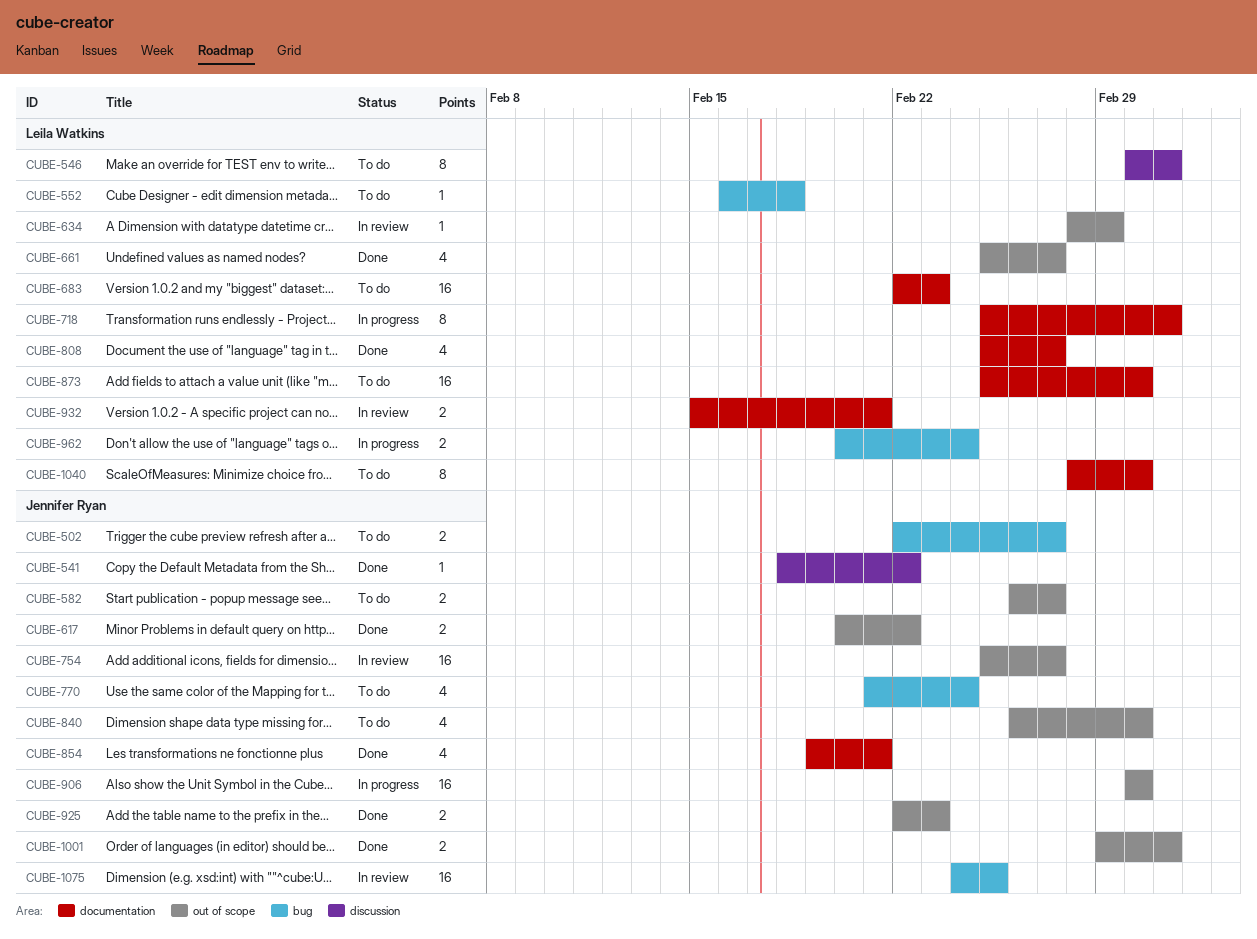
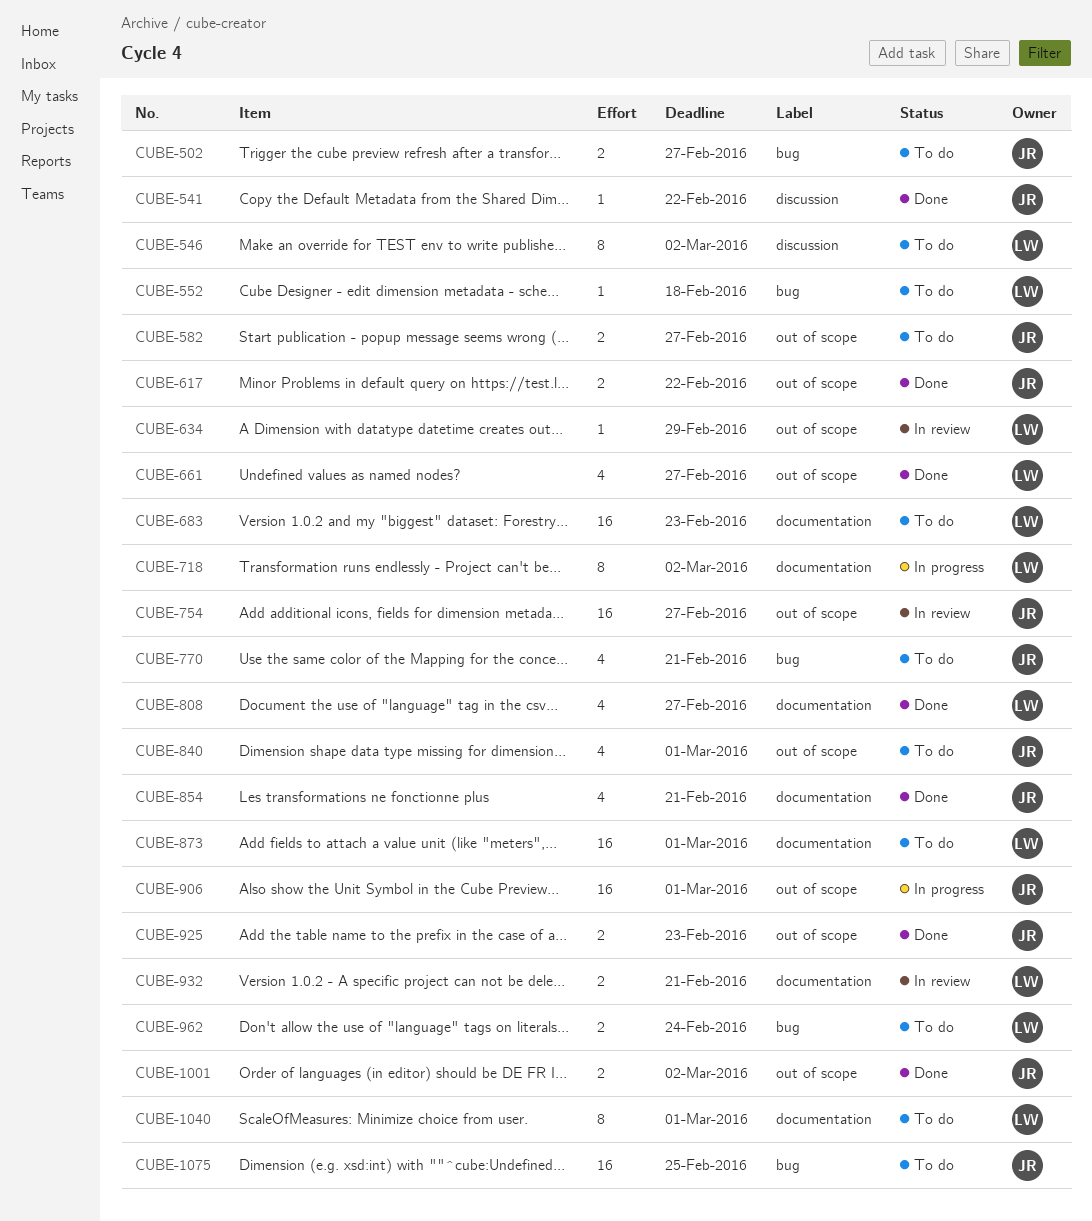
CUBE-770, due: Feb 24 -> Feb 21
CUBE-962, status: In progress -> To do
CUBE-1075, status: In review -> To do

